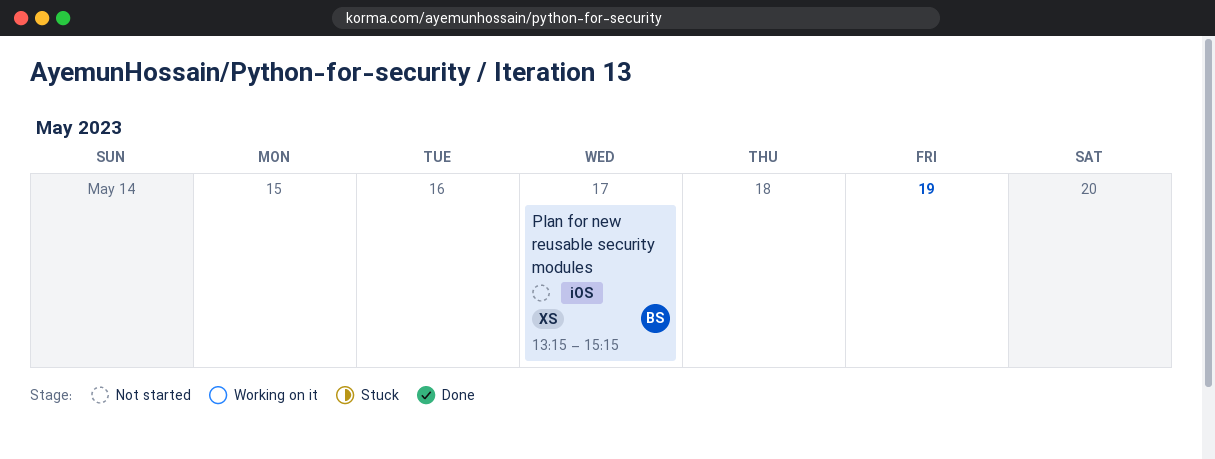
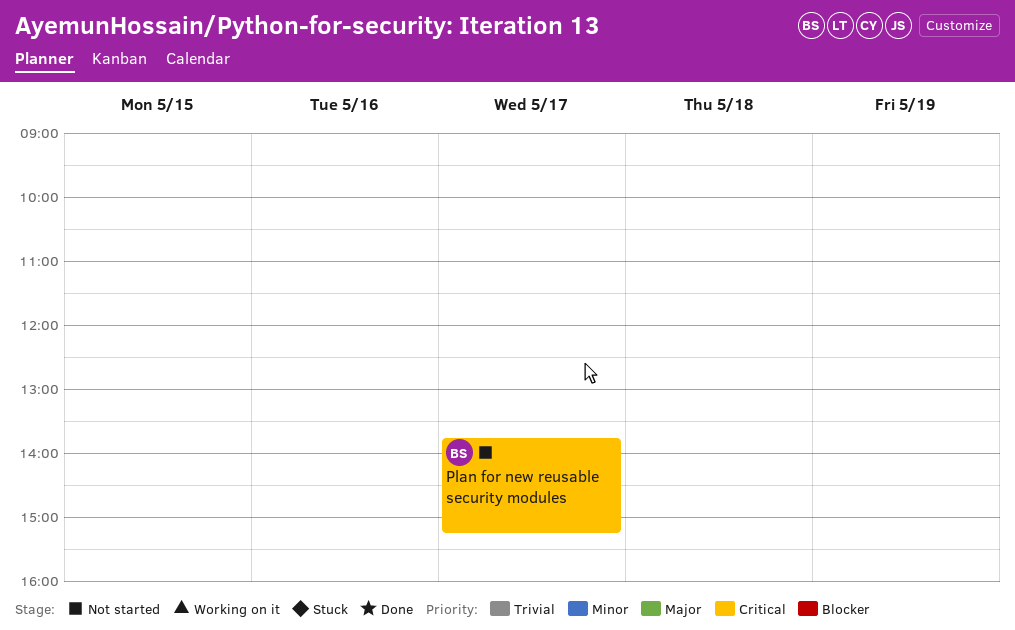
Plan for new reusable security modules, begins: 13:15 -> 13:45

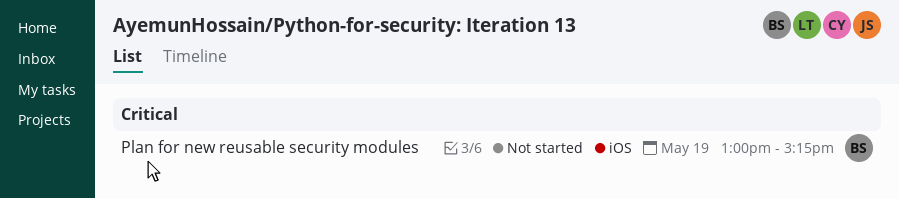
Plan for new reusable security modules, day: May 17 -> May 19
Plan for new reusable security modules, begins: 13:45 -> 13:00

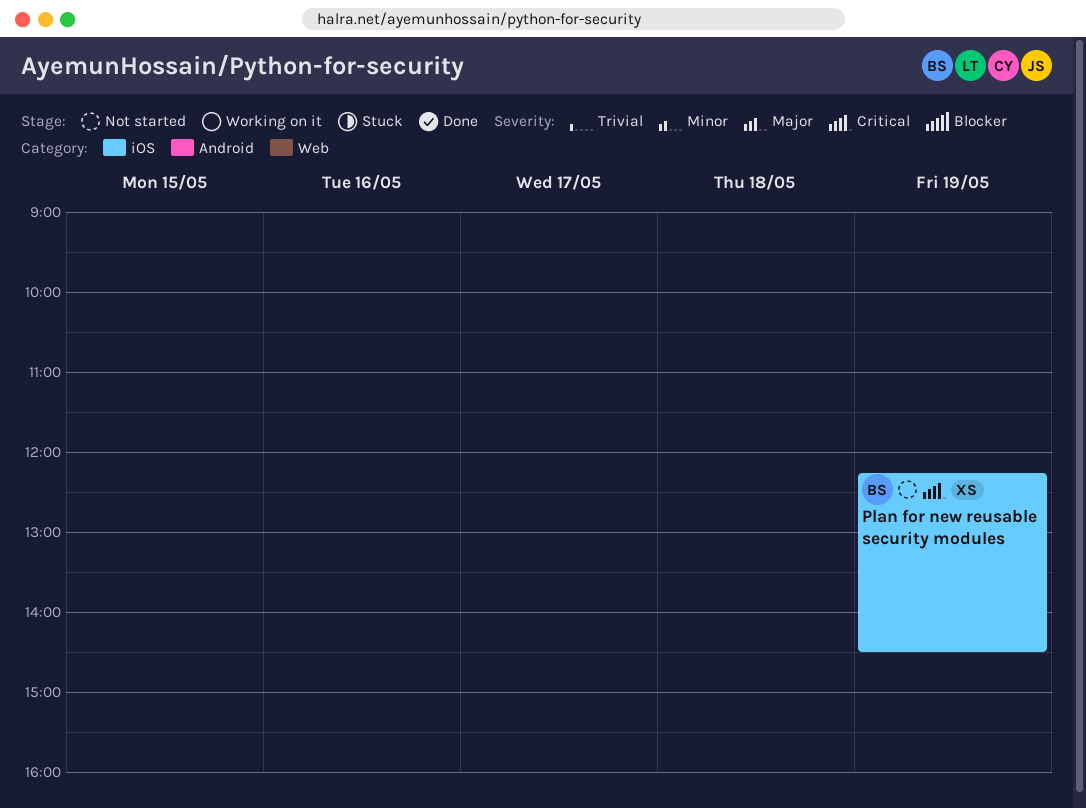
Plan for new reusable security modules, begins: 13:00 -> 12:15
Plan for new reusable security modules, ends: 15:15 -> 14:30

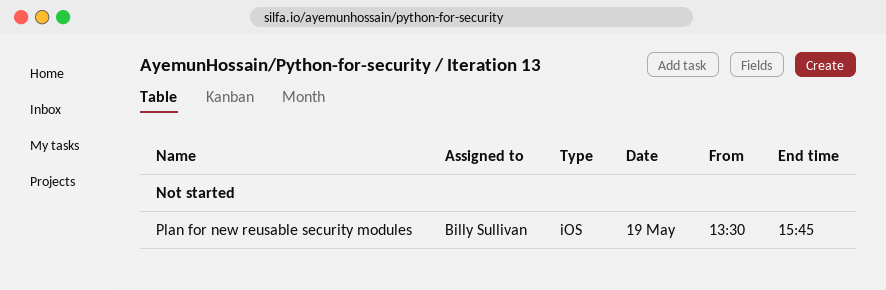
Plan for new reusable security modules, begins: 12:15 -> 13:30
Plan for new reusable security modules, ends: 14:30 -> 15:45

